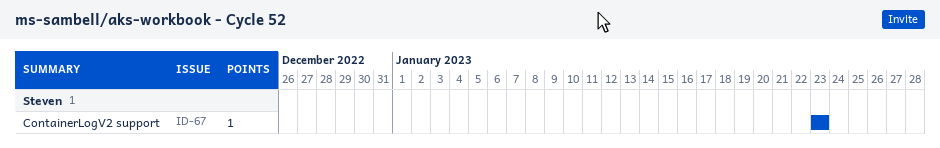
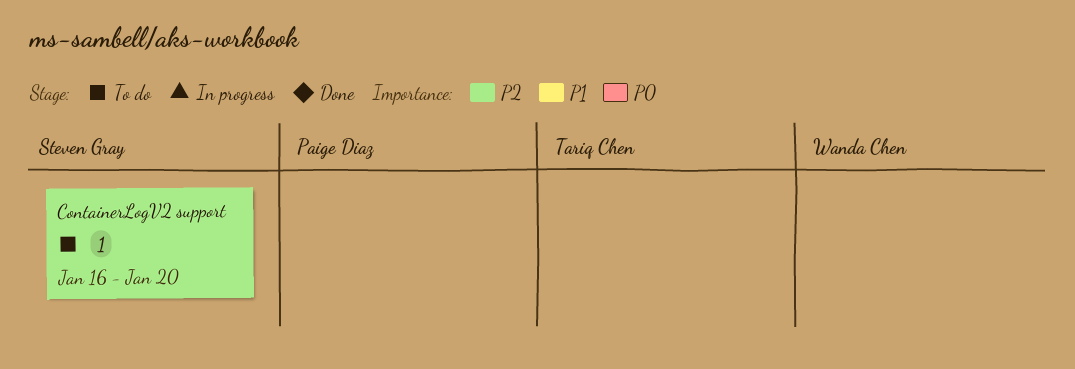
ContainerLogV2 support, start: Jan 23 -> Jan 16
ContainerLogV2 support, due: Jan 23 -> Jan 20

